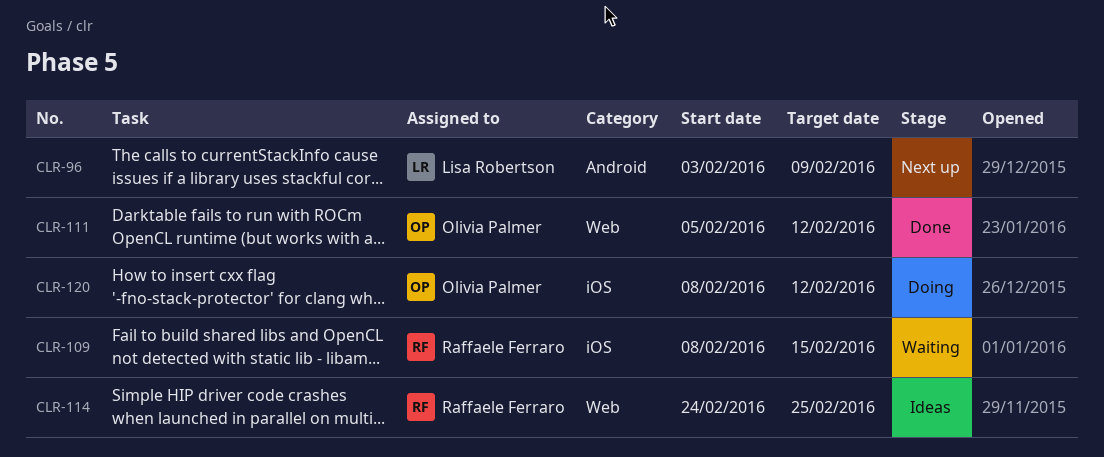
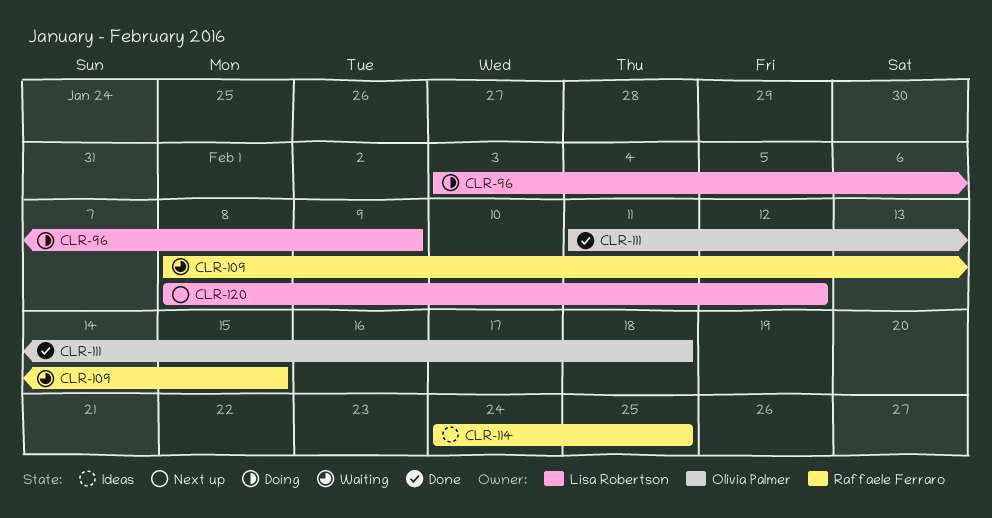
CLR-96, status: Next up -> Doing
CLR-111, start: Feb 5 -> Feb 11
CLR-111, due: Feb 12 -> Feb 18
CLR-120, status: Doing -> Next up
CLR-120, owner: Olivia Palmer -> Lisa Robertson

